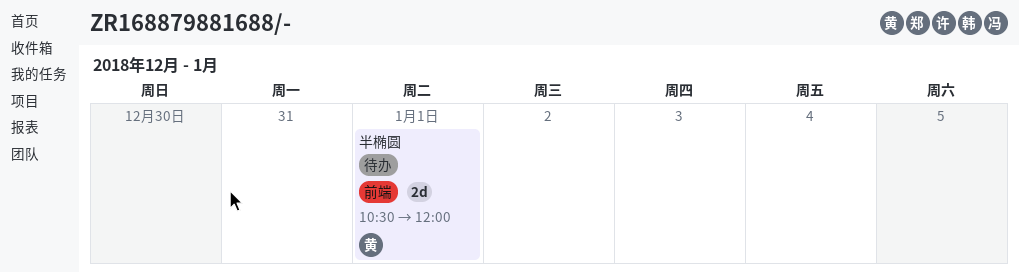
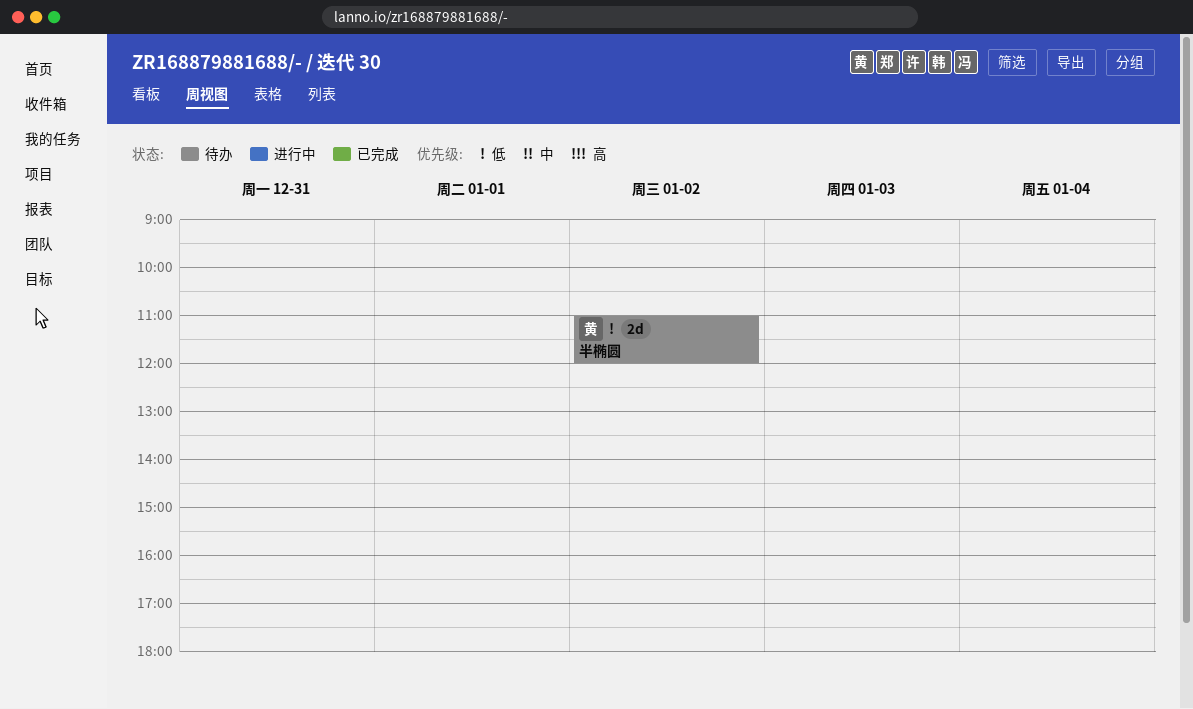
半椭圆, day: Jan 1 -> Jan 2
半椭圆, begins: 10:30 -> 11:00

